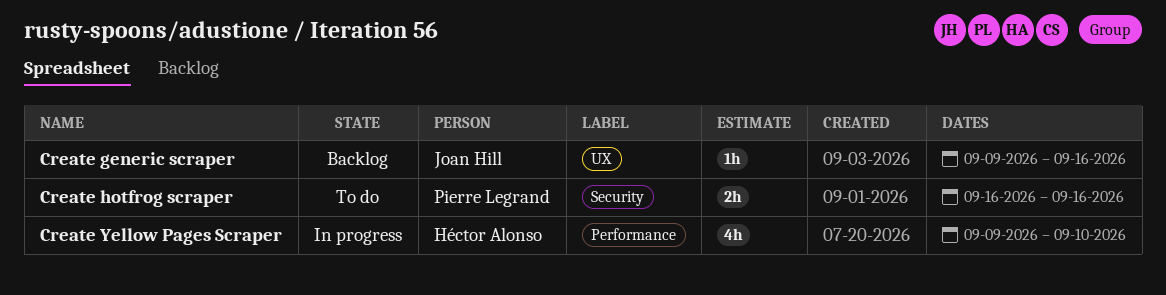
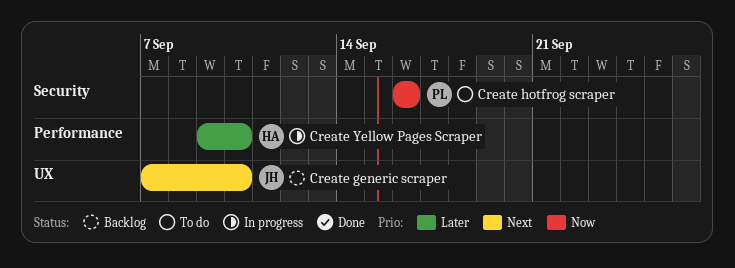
Create generic scraper, start: Sep 9 -> Sep 7
Create generic scraper, due: Sep 16 -> Sep 10

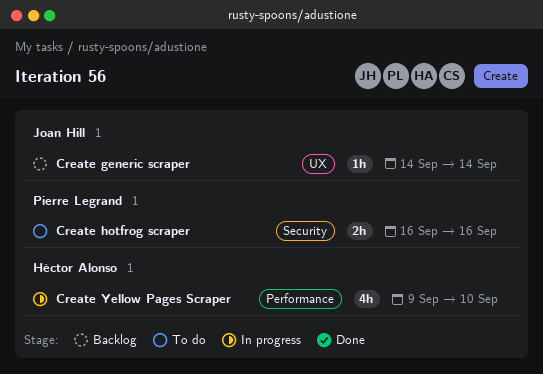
Create generic scraper, start: Sep 7 -> Sep 14
Create generic scraper, due: Sep 10 -> Sep 14

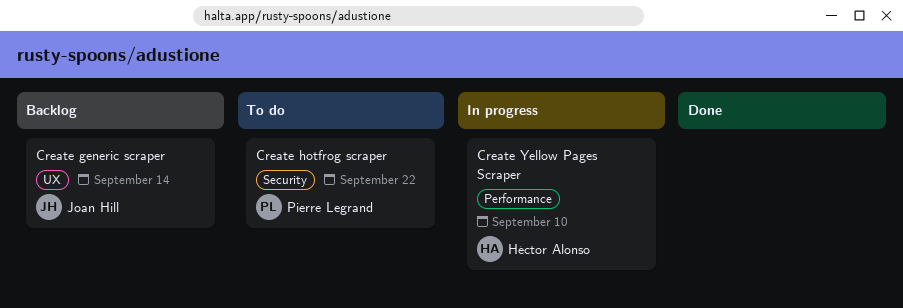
Create hotfrog scraper, due: Sep 16 -> Sep 22

